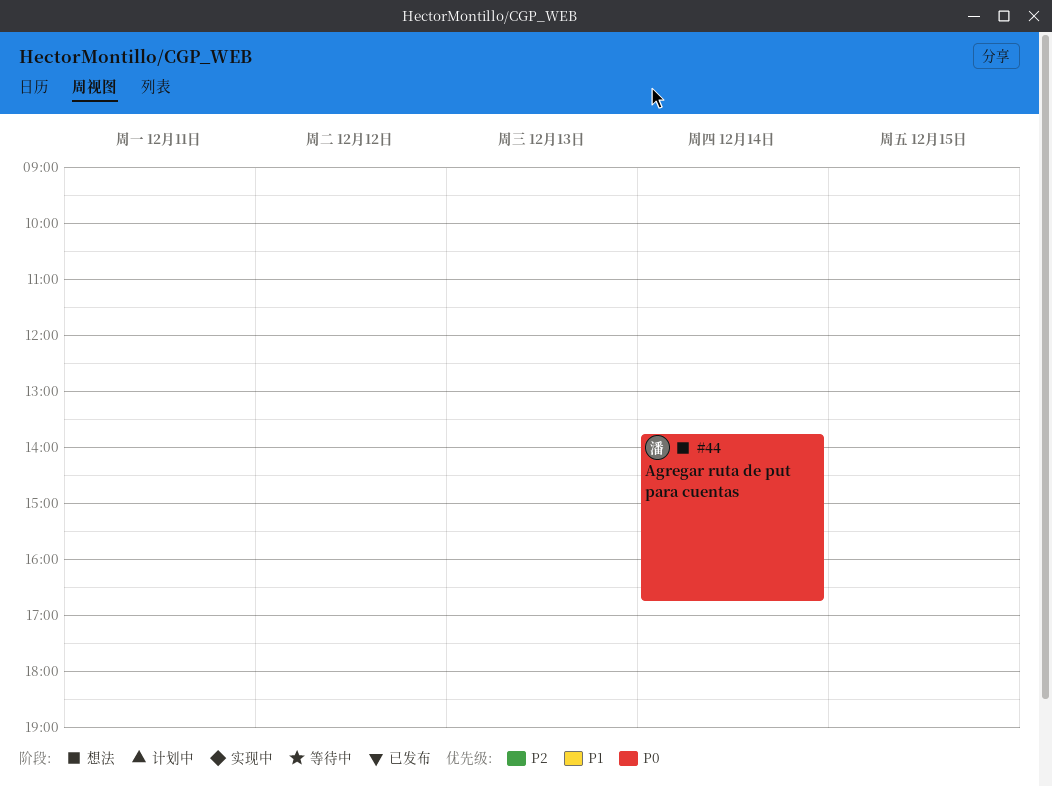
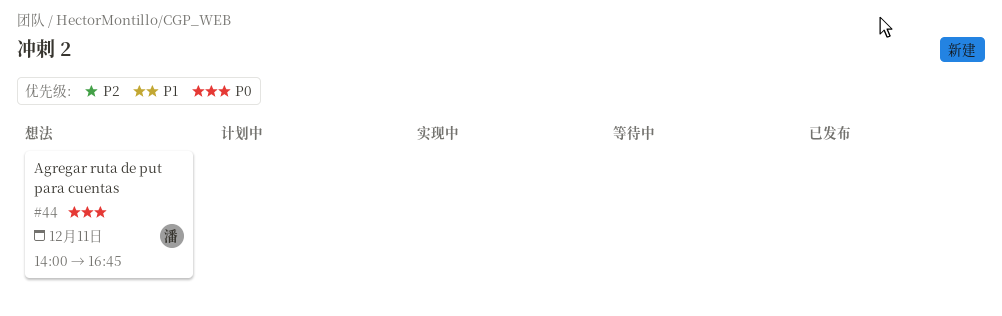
#44, day: Dec 14 -> Dec 11
#44, begins: 13:45 -> 14:00

